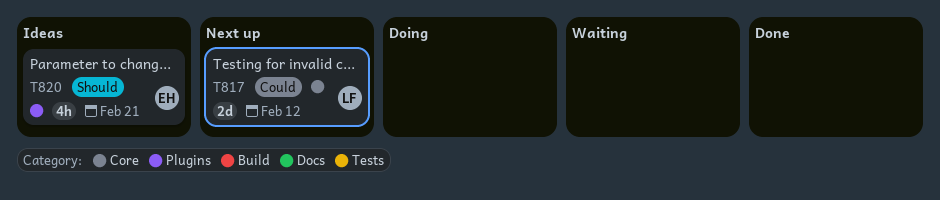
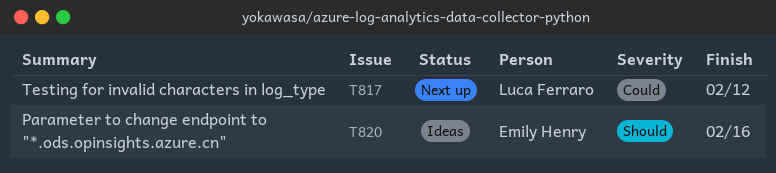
T820, due: Feb 21 -> Feb 16

